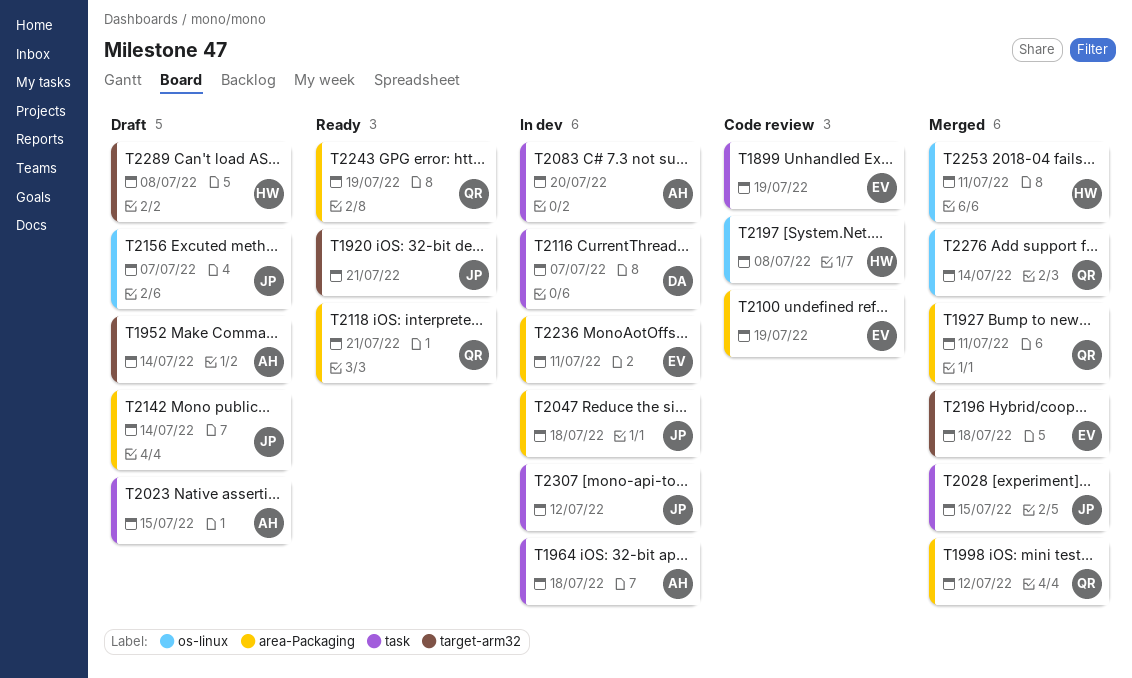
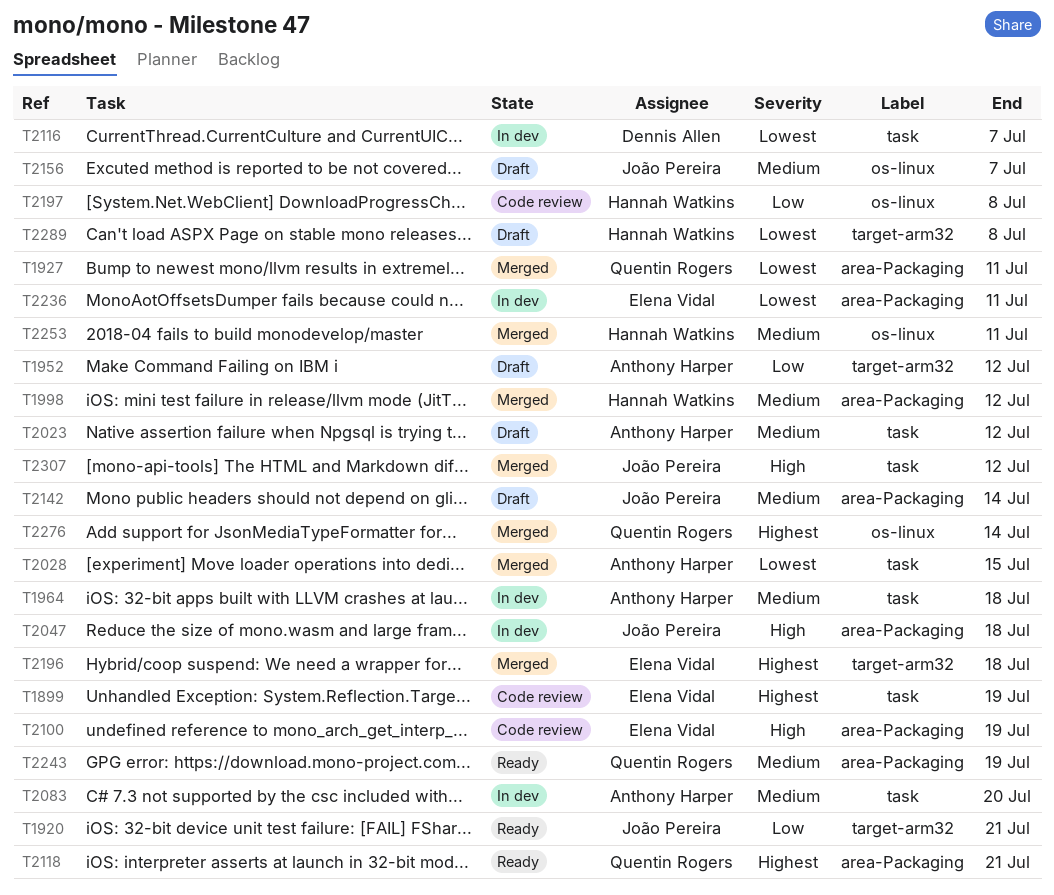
T1952, due: Jul 14 -> Jul 12
T1998, owner: Quentin Rogers -> Hannah Watkins
T2023, due: Jul 15 -> Jul 12
T2028, owner: João Pereira -> Anthony Harper
T2307, status: In dev -> Merged

